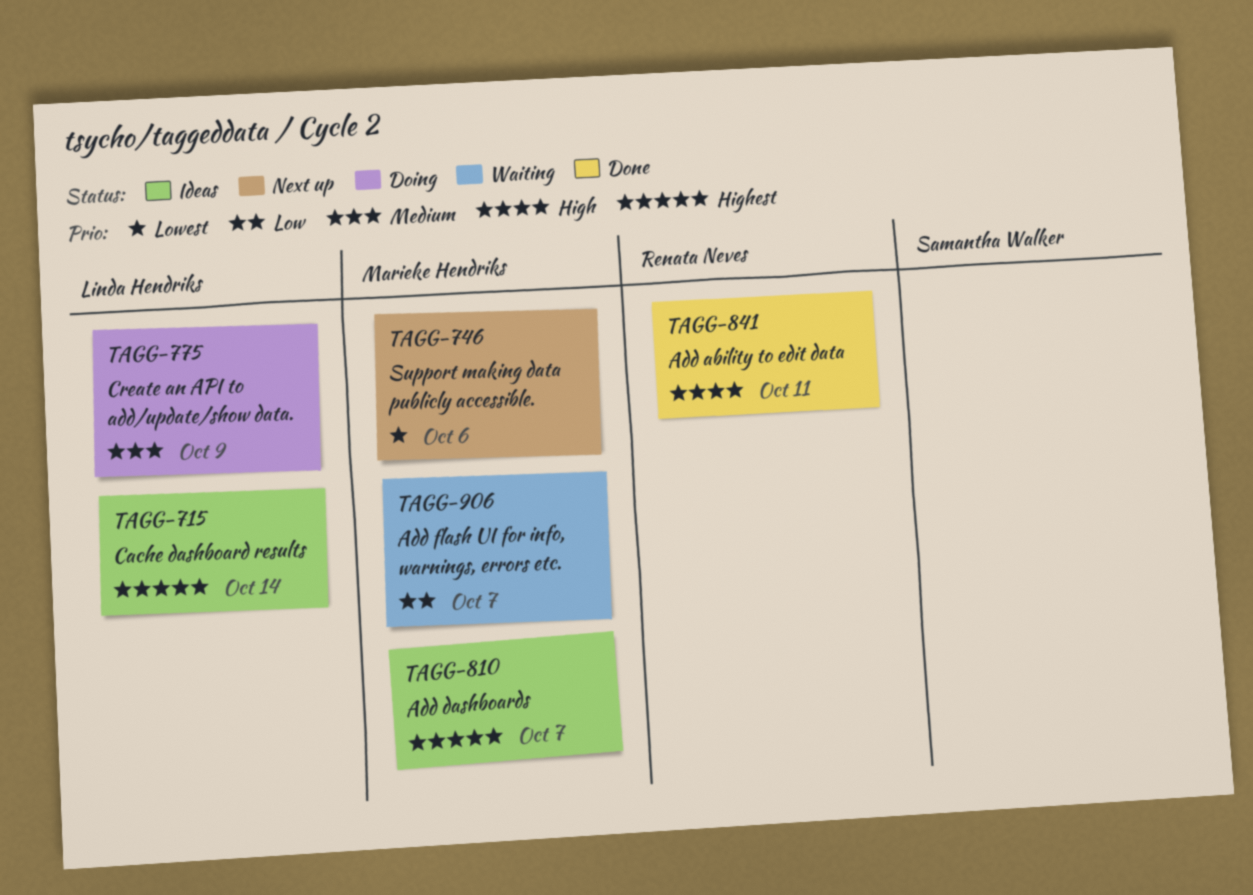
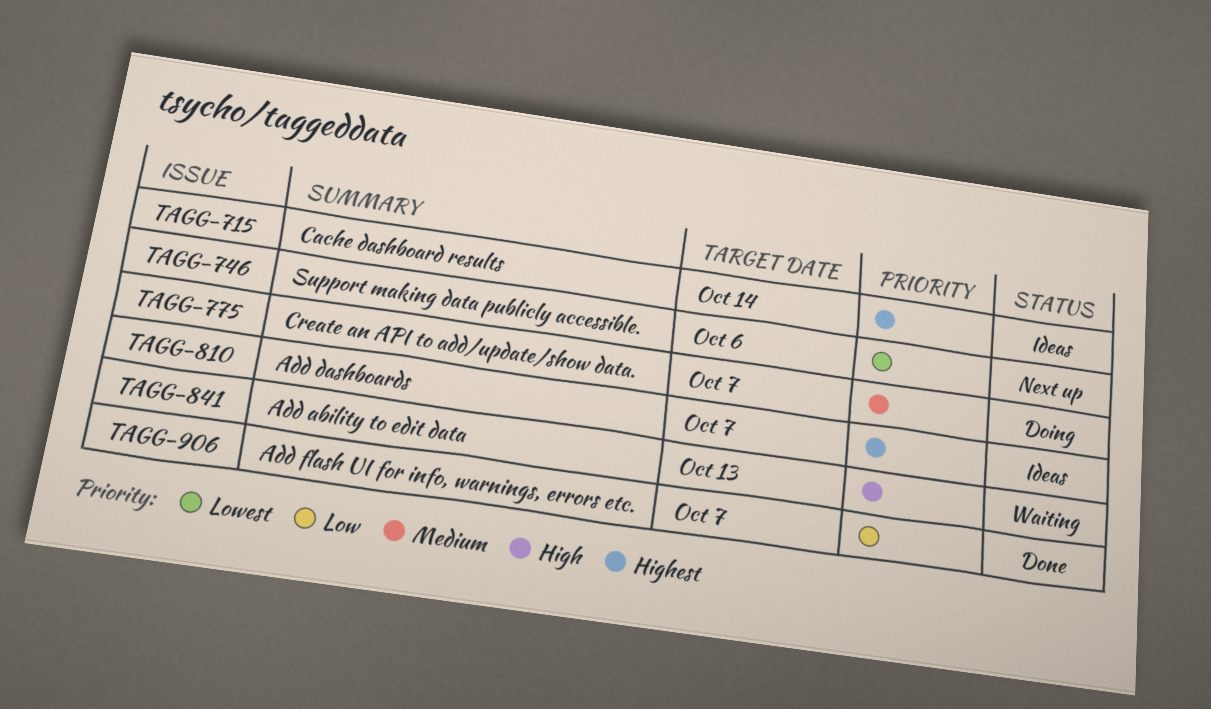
TAGG-775, due: Oct 9 -> Oct 7
TAGG-841, status: Done -> Waiting
TAGG-841, due: Oct 11 -> Oct 13
TAGG-906, status: Waiting -> Done

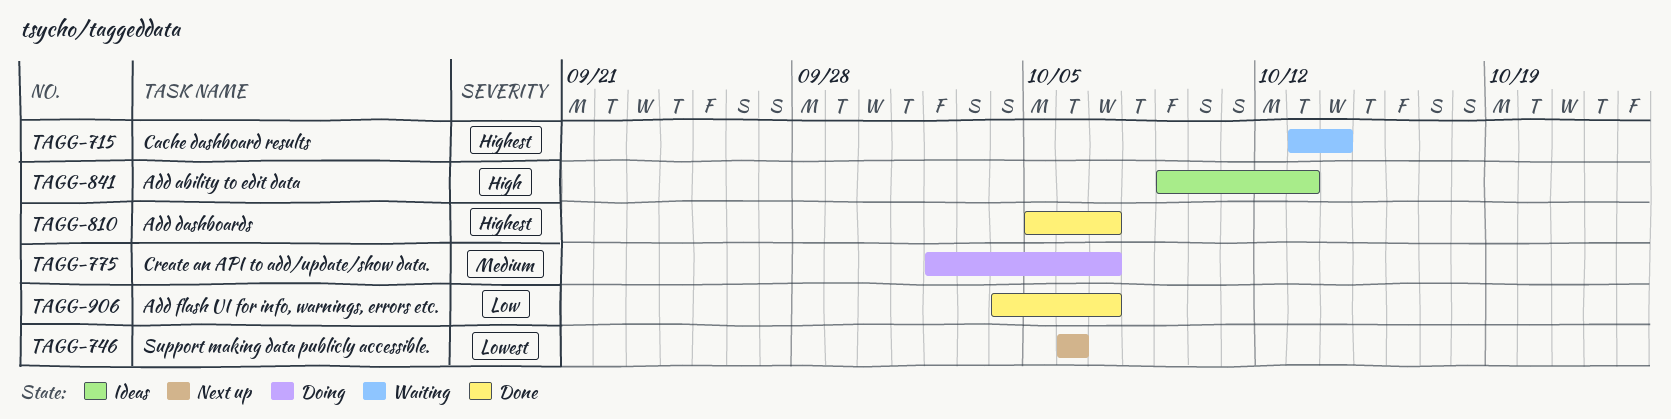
TAGG-715, status: Ideas -> Waiting
TAGG-810, status: Ideas -> Done
TAGG-841, status: Waiting -> Ideas

